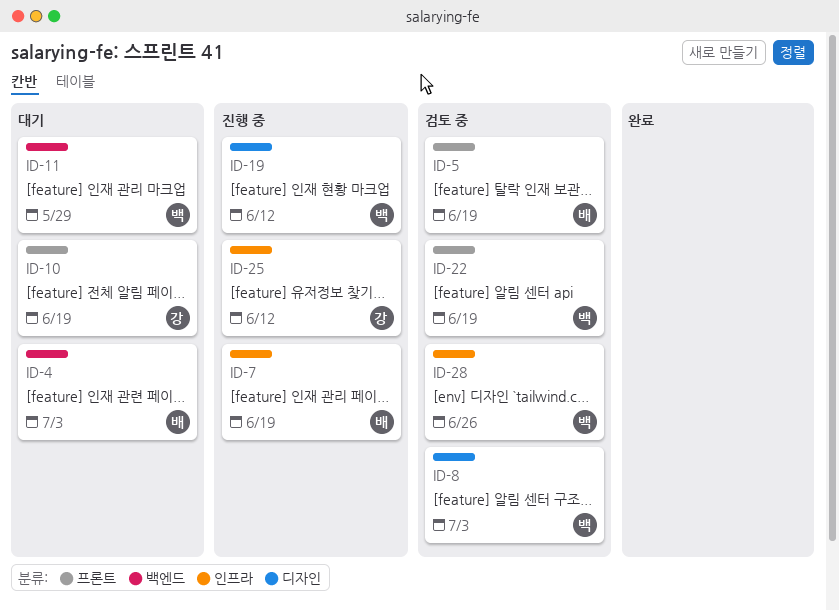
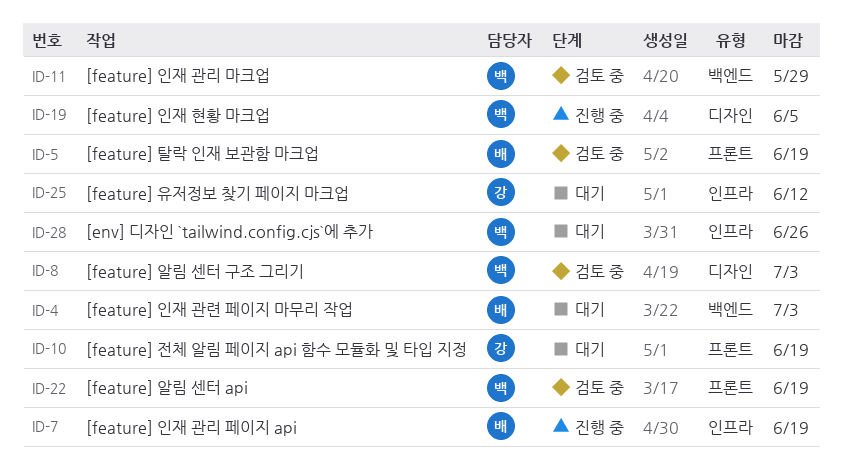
ID-11, status: 대기 -> 검토 중
ID-19, due: Jun 12 -> Jun 5
ID-25, status: 진행 중 -> 대기
ID-28, status: 검토 중 -> 대기

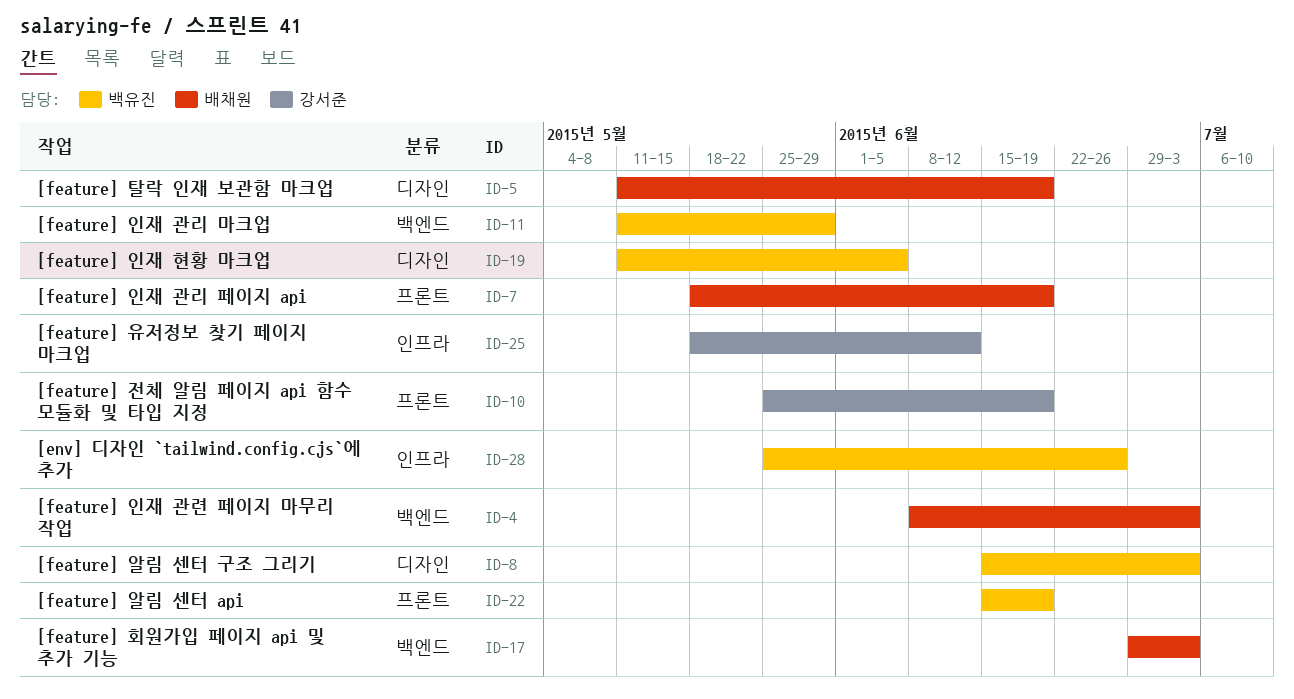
ID-5, label: 프론트 -> 디자인
ID-7, label: 인프라 -> 프론트
ID-17: none -> present

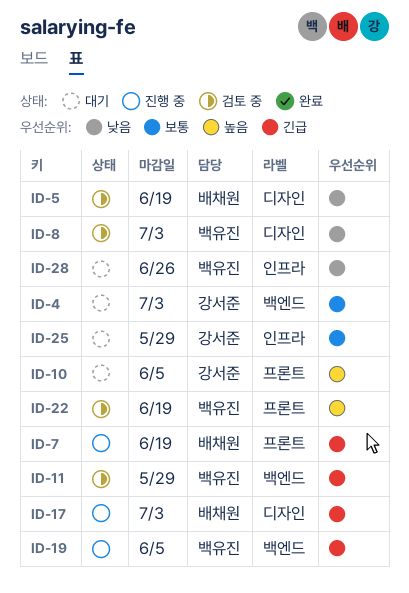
ID-4, owner: 배채원 -> 강서준
ID-10, due: Jun 19 -> Jun 5
ID-17, label: 백엔드 -> 디자인
ID-19, label: 디자인 -> 백엔드
ID-25, due: Jun 12 -> May 29

